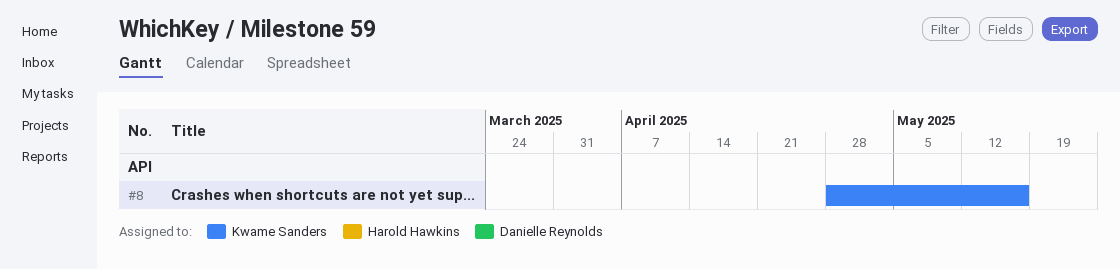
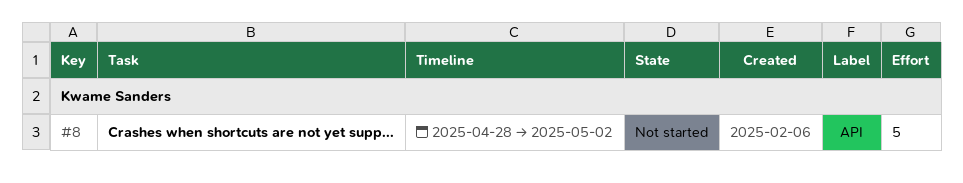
#8, due: May 16 -> May 2

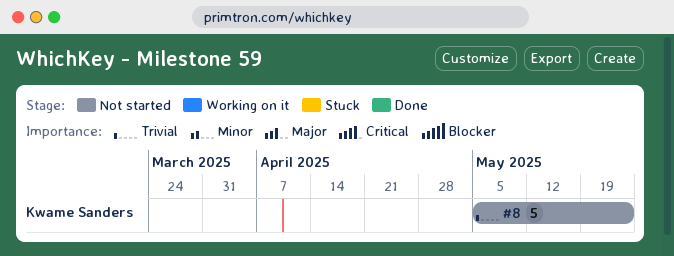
#8, start: Apr 28 -> May 5
#8, due: May 2 -> May 23

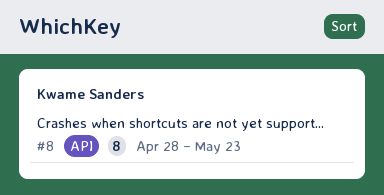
#8, estimate: 5 -> 8
#8, start: May 5 -> Apr 28

